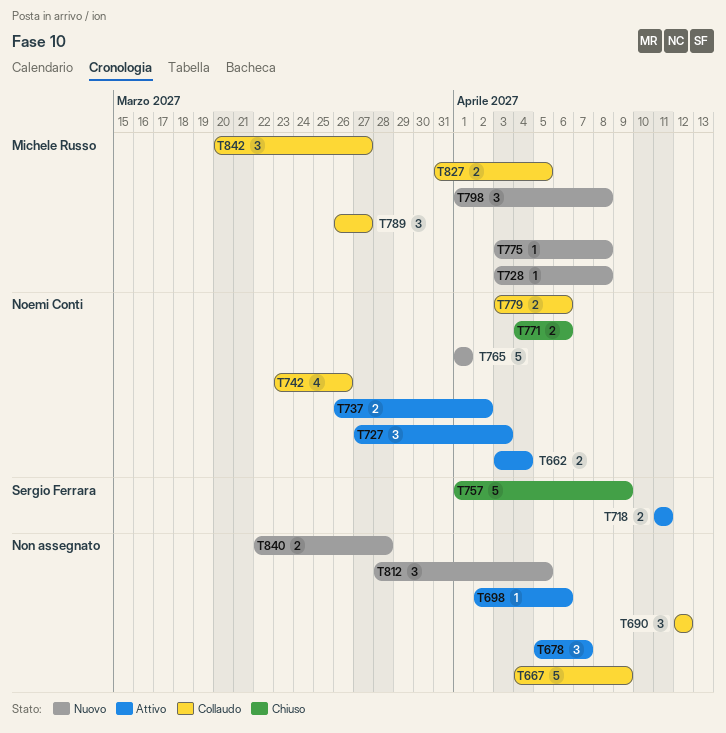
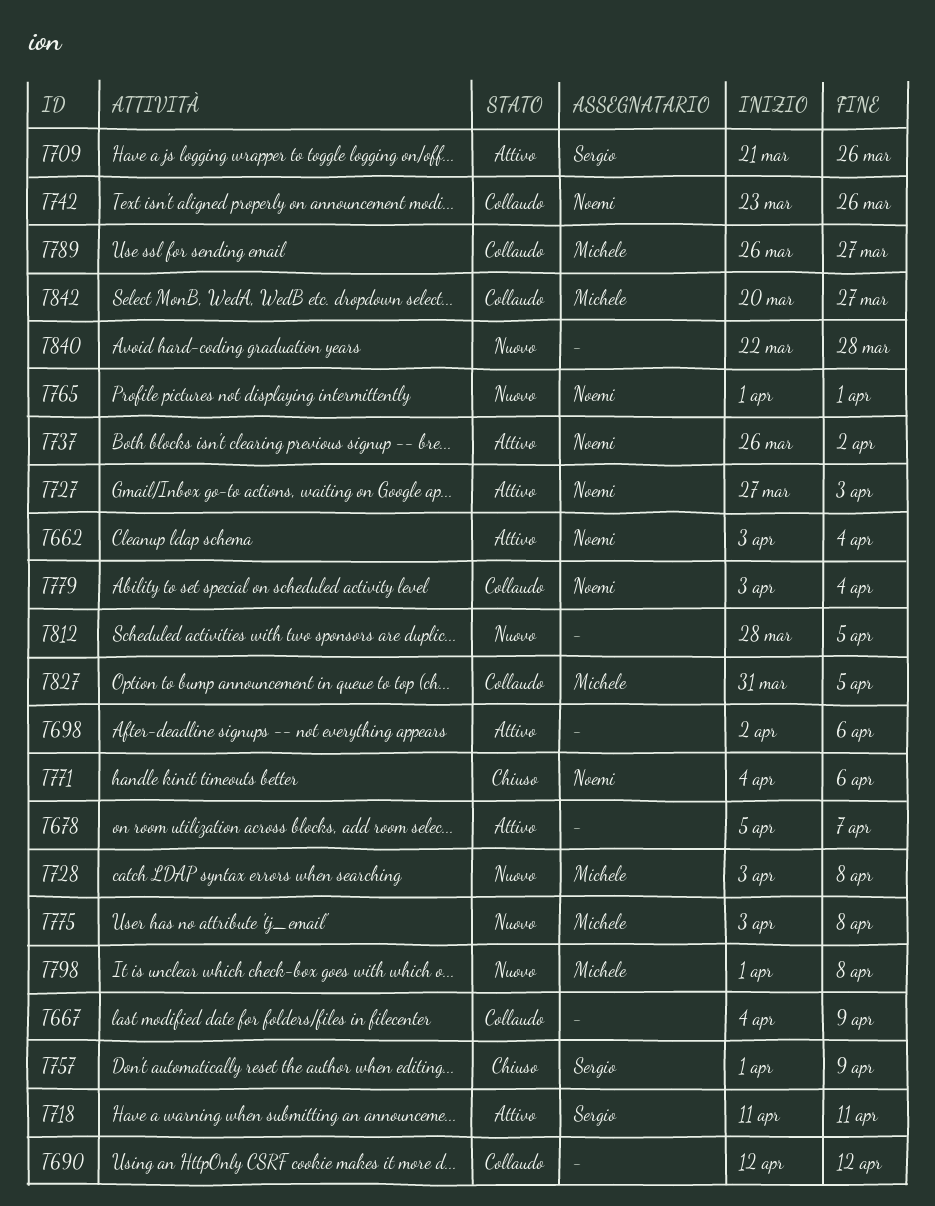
T709: none -> present
T779, due: Apr 6 -> Apr 4

